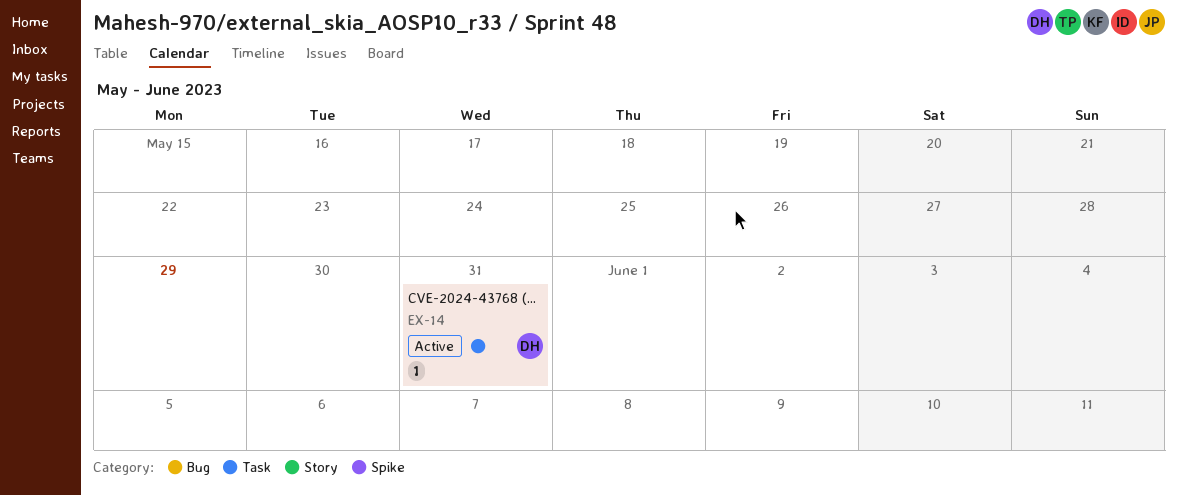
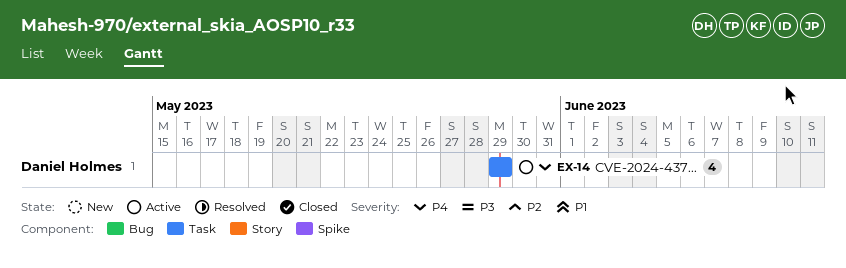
EX-14, estimate: 1 -> 4
EX-14, due: May 31 -> May 29

